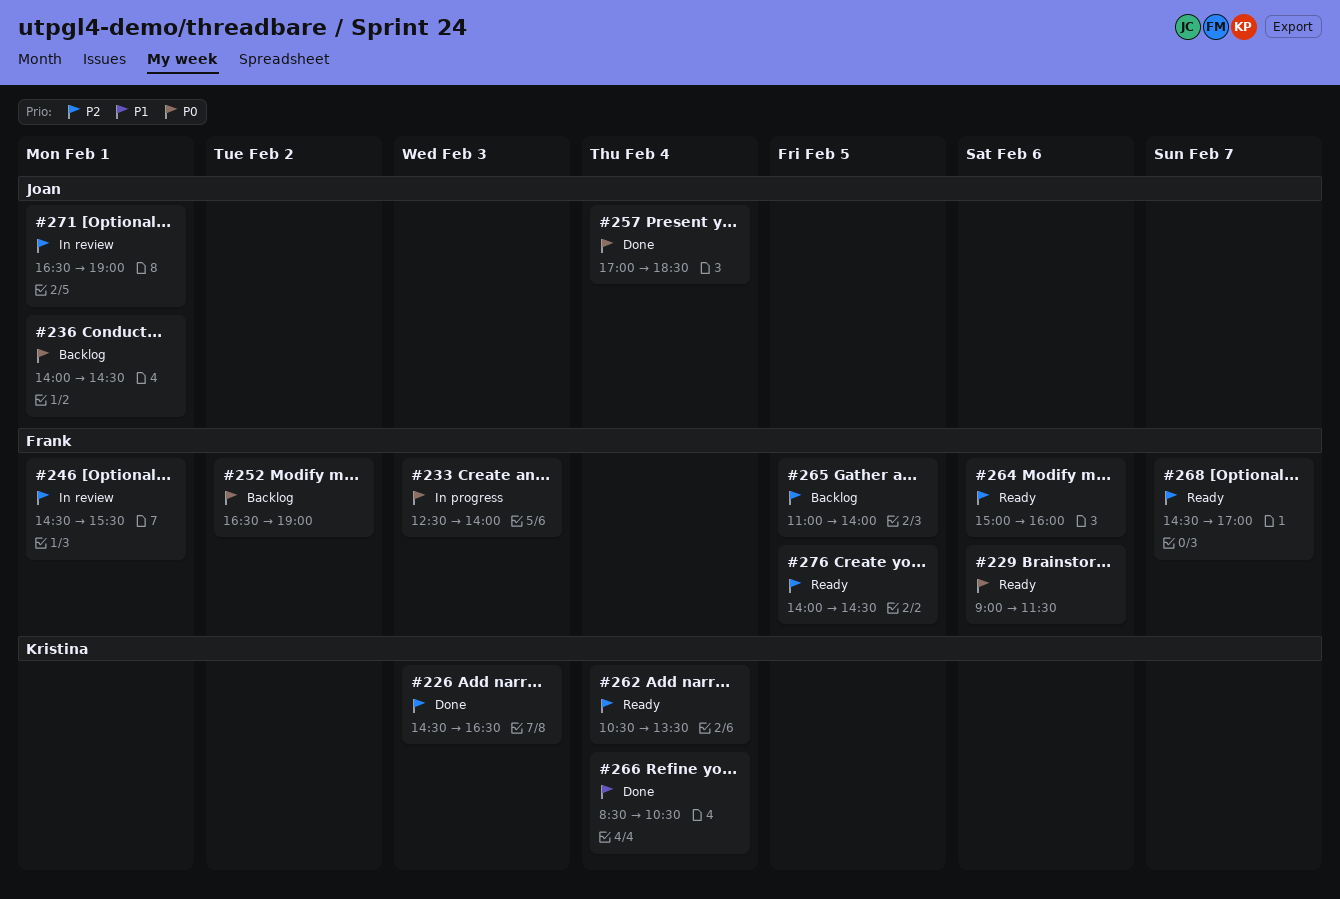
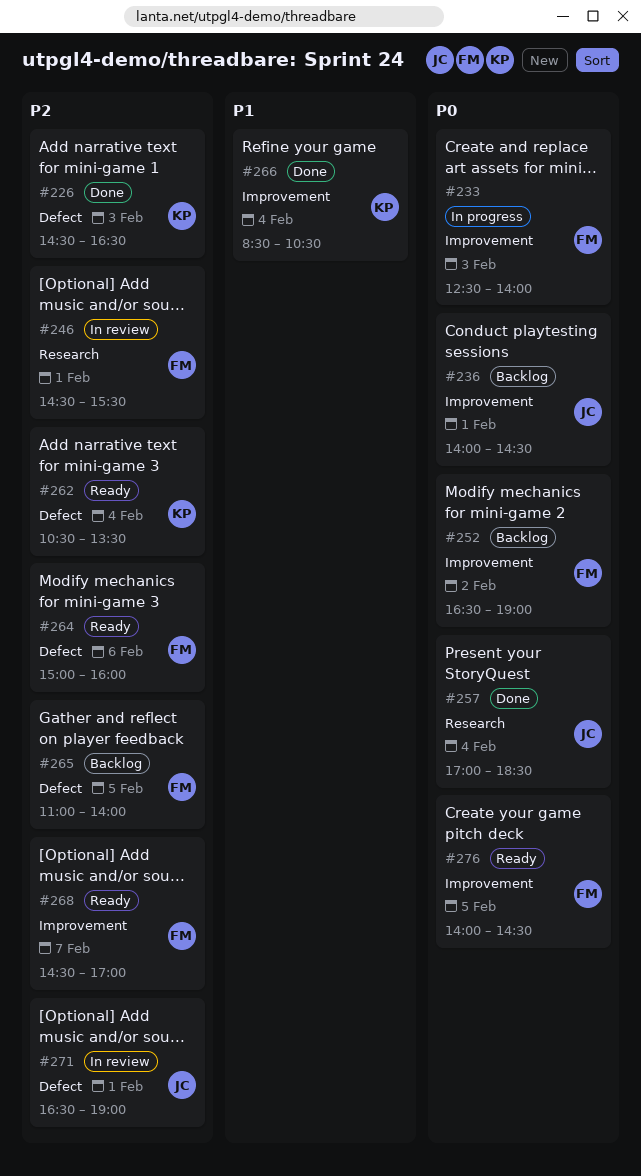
#229: present -> none
#276, priority: P2 -> P0

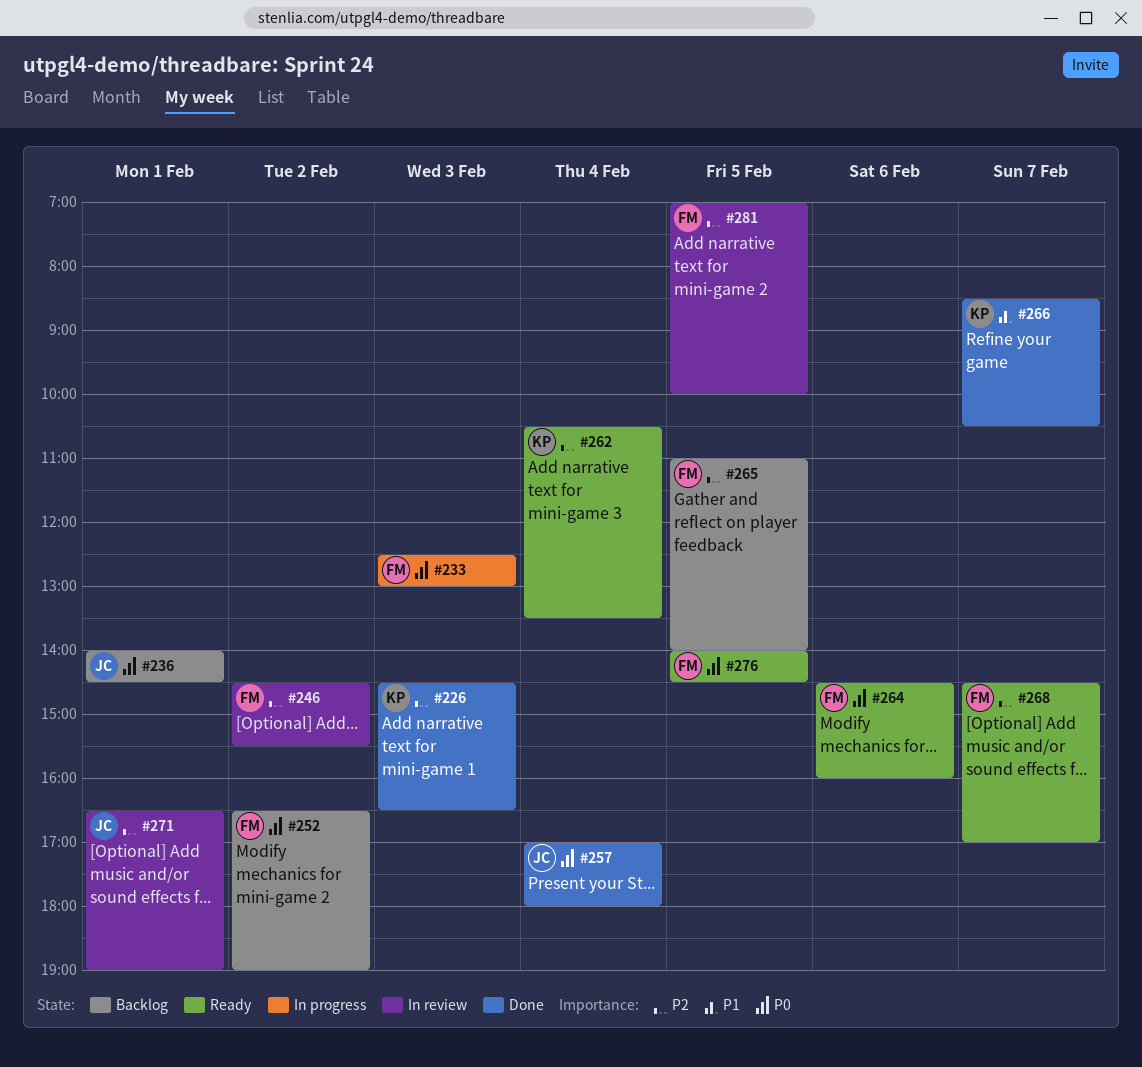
#233, ends: 14:00 -> 13:00
#246, day: Feb 1 -> Feb 2
#257, ends: 18:30 -> 18:00
#264, priority: P2 -> P0
#264, begins: 15:00 -> 14:30
#266, day: Feb 4 -> Feb 7
#281: none -> present

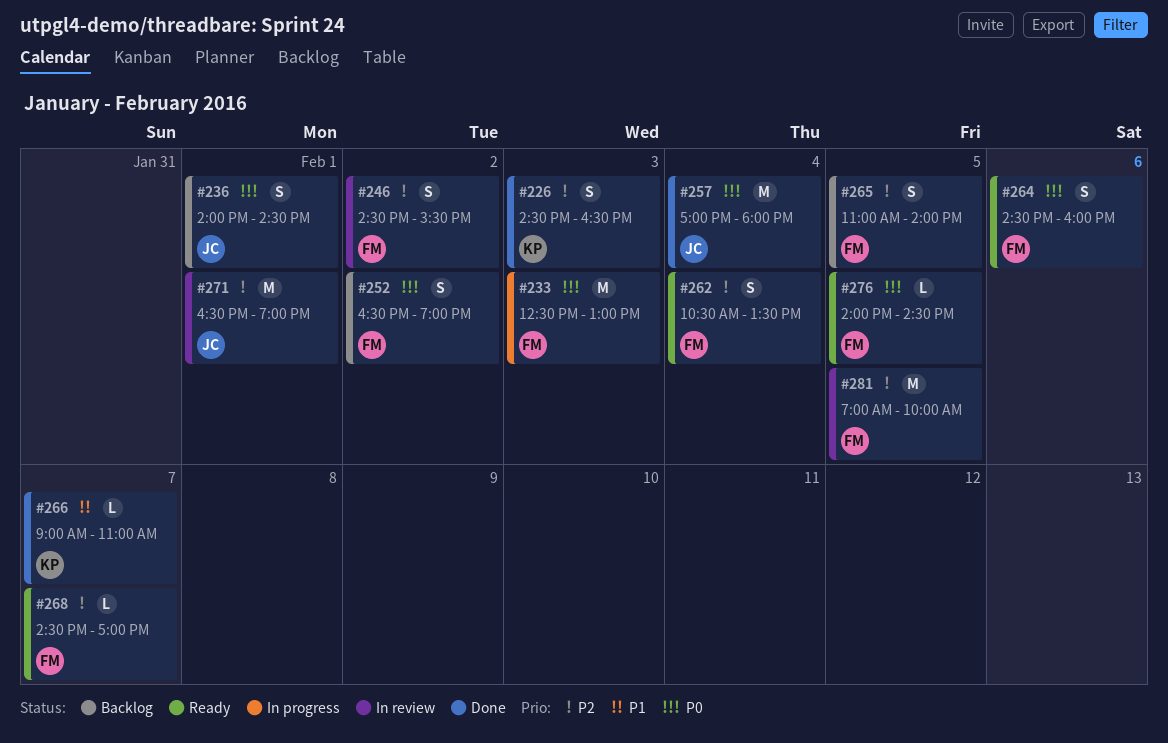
#262, owner: KP -> FM
#266, begins: 08:30 -> 09:00
#266, ends: 10:30 -> 11:00

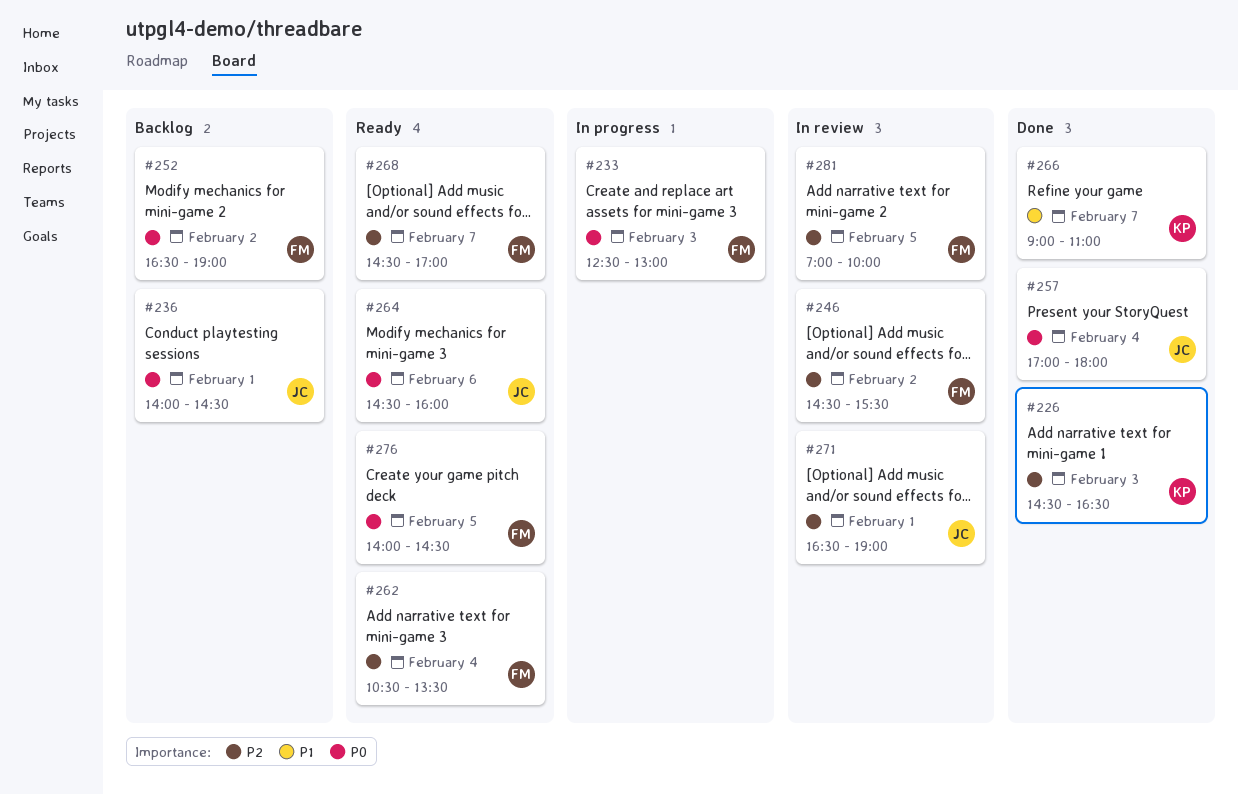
#264, owner: FM -> JC
#265: present -> none

